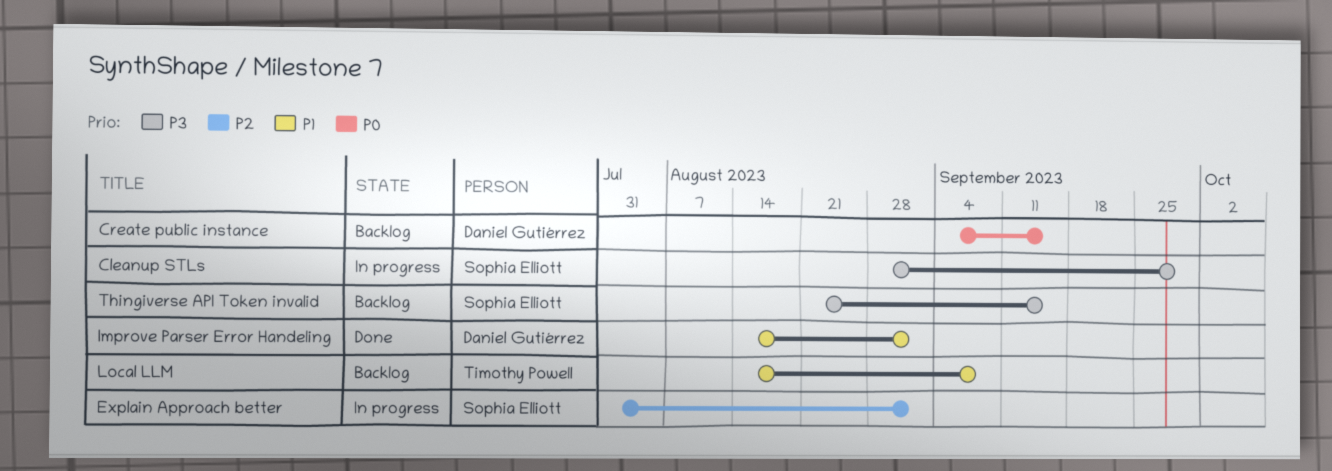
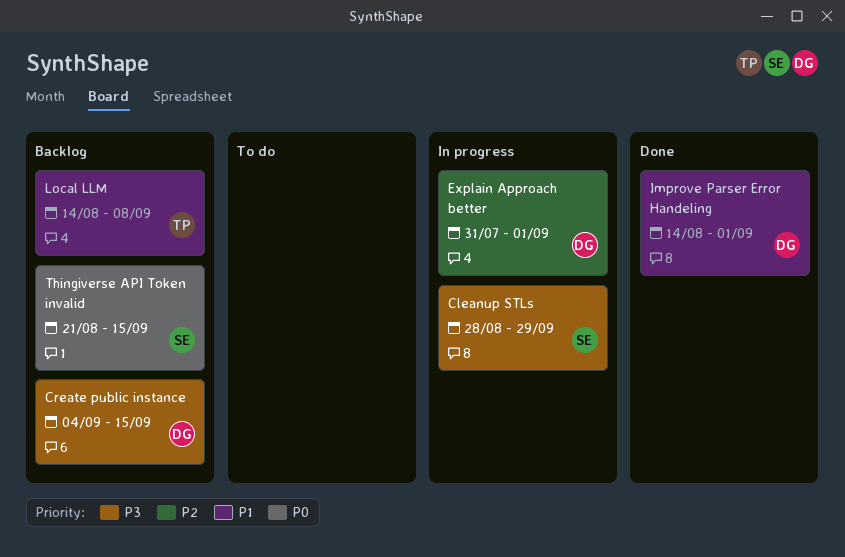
Create public instance, priority: P0 -> P3
Explain Approach better, owner: Sophia Elliott -> Daniel Gutiérrez
Thingiverse API Token invalid, priority: P3 -> P0

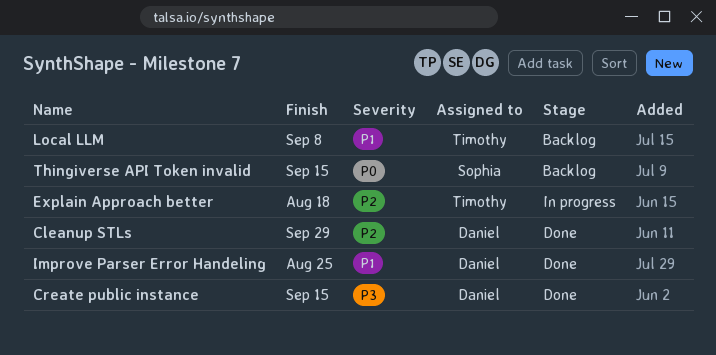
Cleanup STLs, status: In progress -> Done
Cleanup STLs, owner: Sophia -> Daniel
Cleanup STLs, priority: P3 -> P2
Create public instance, status: Backlog -> Done
Explain Approach better, owner: Daniel -> Timothy
Explain Approach better, due: Sep 1 -> Aug 18
Improve Parser Error Handeling, due: Sep 1 -> Aug 25

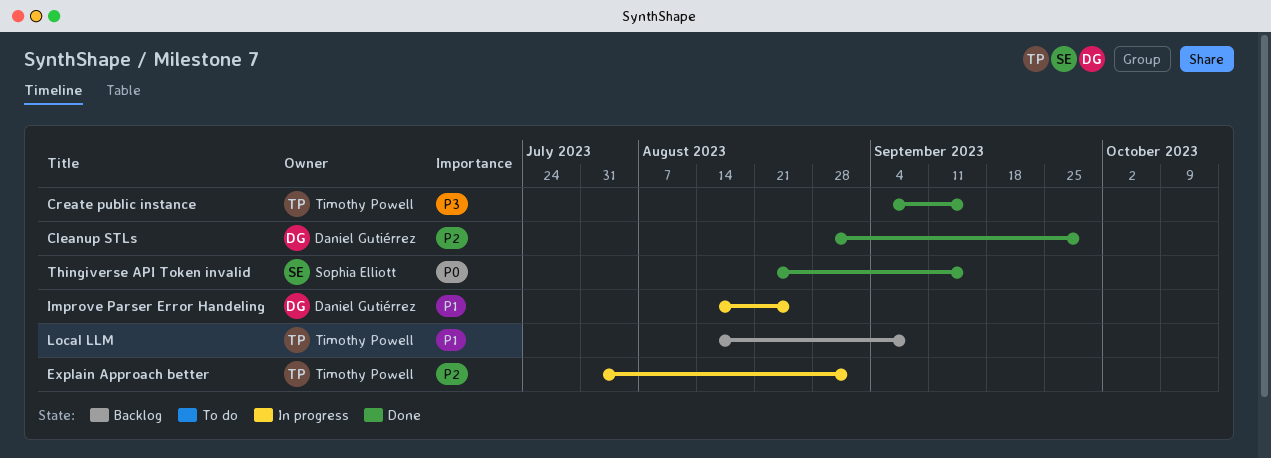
Create public instance, owner: Daniel Gutiérrez -> Timothy Powell
Explain Approach better, due: Aug 18 -> Sep 1
Improve Parser Error Handeling, status: Done -> In progress
Thingiverse API Token invalid, status: Backlog -> Done

